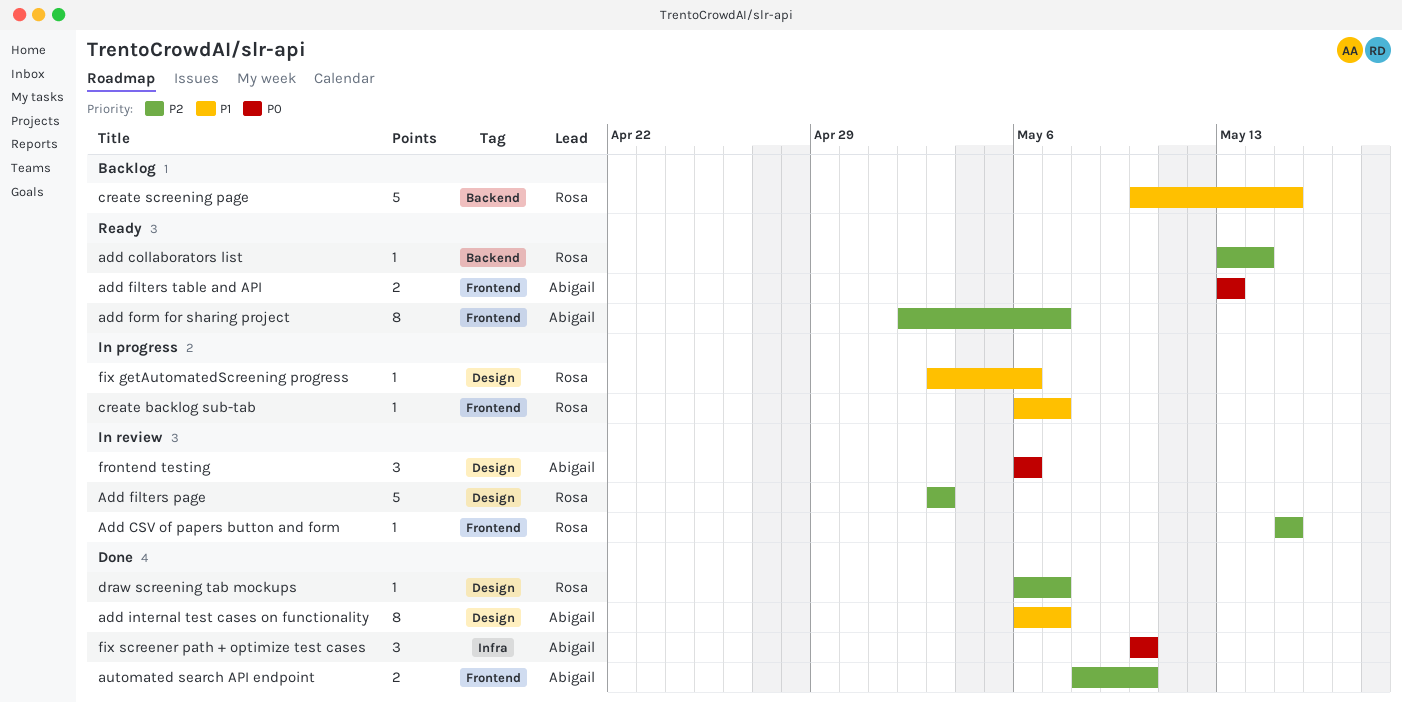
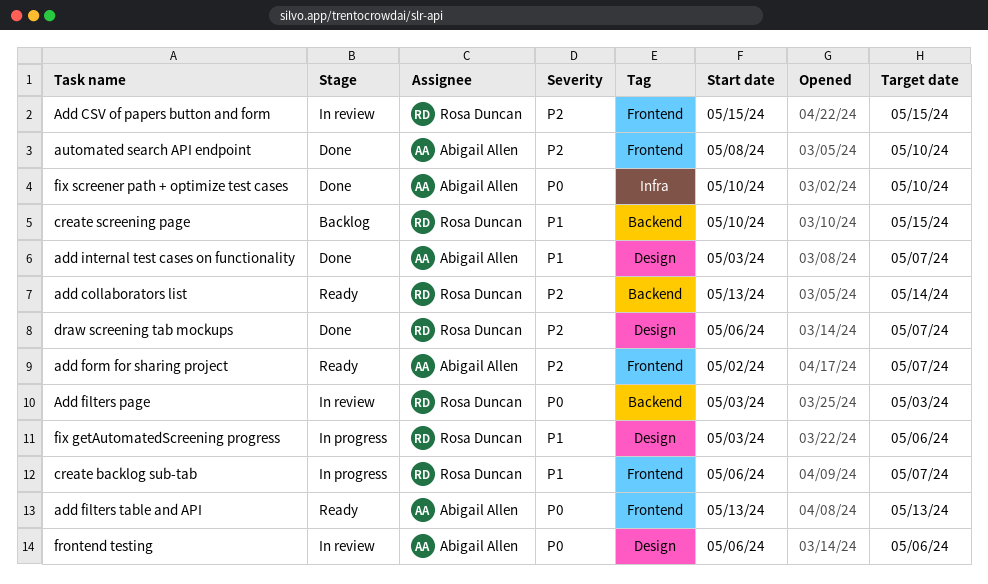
Add filters page, priority: P2 -> P0
Add filters page, label: Design -> Backend
add internal test cases on functionality, start: May 6 -> May 3

